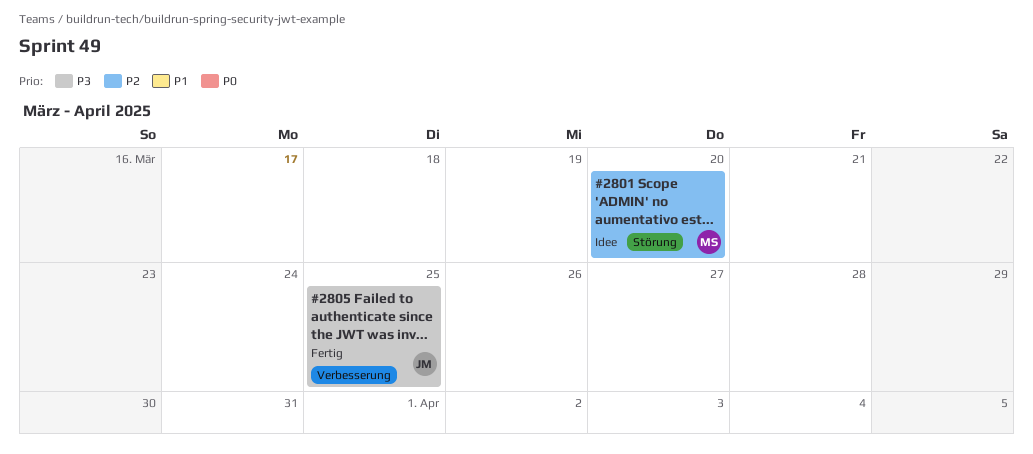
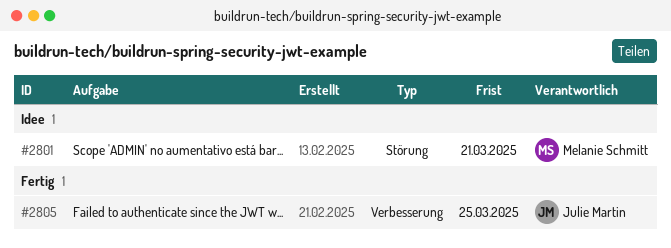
#2801, due: Mar 20 -> Mar 21

